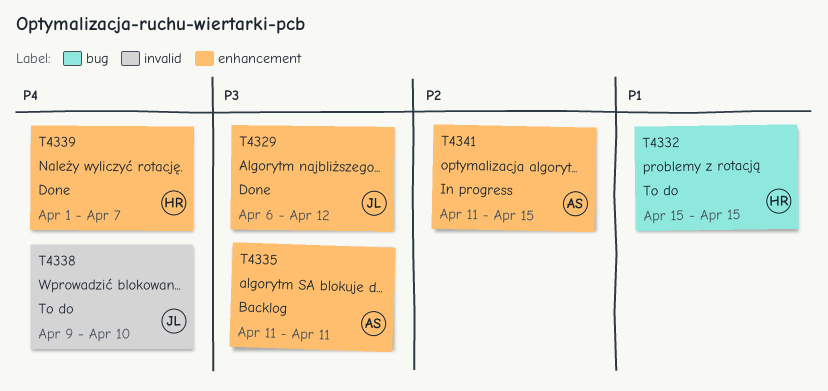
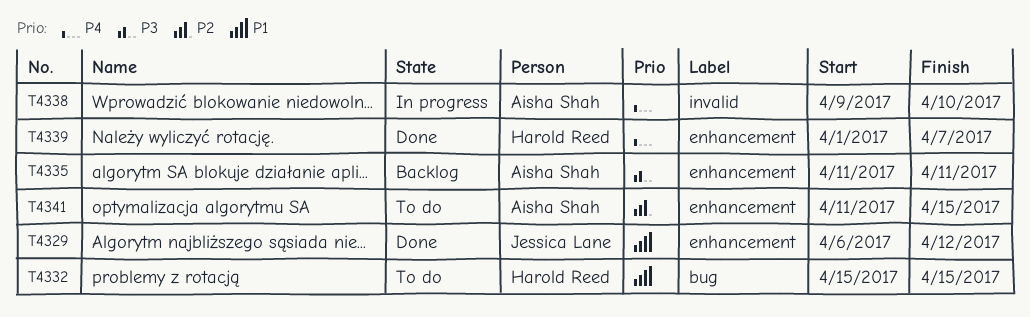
T4329, priority: P3 -> P1
T4338, status: To do -> In progress
T4338, owner: Jessica Lane -> Aisha Shah
T4341, status: In progress -> To do

